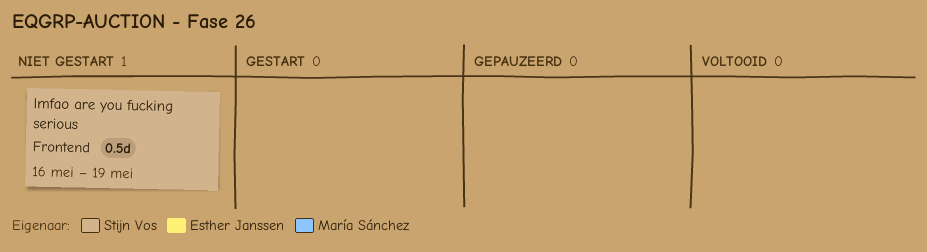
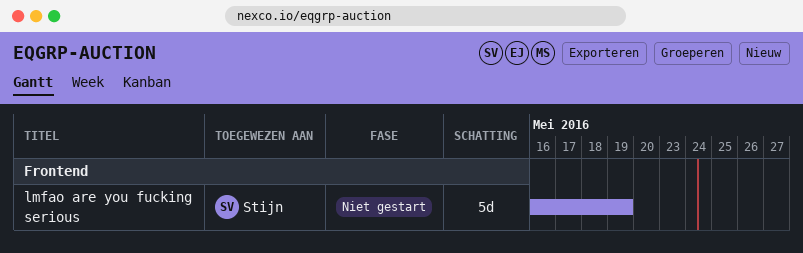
lmfao are you fucking serious, estimate: 0.5d -> 5d

